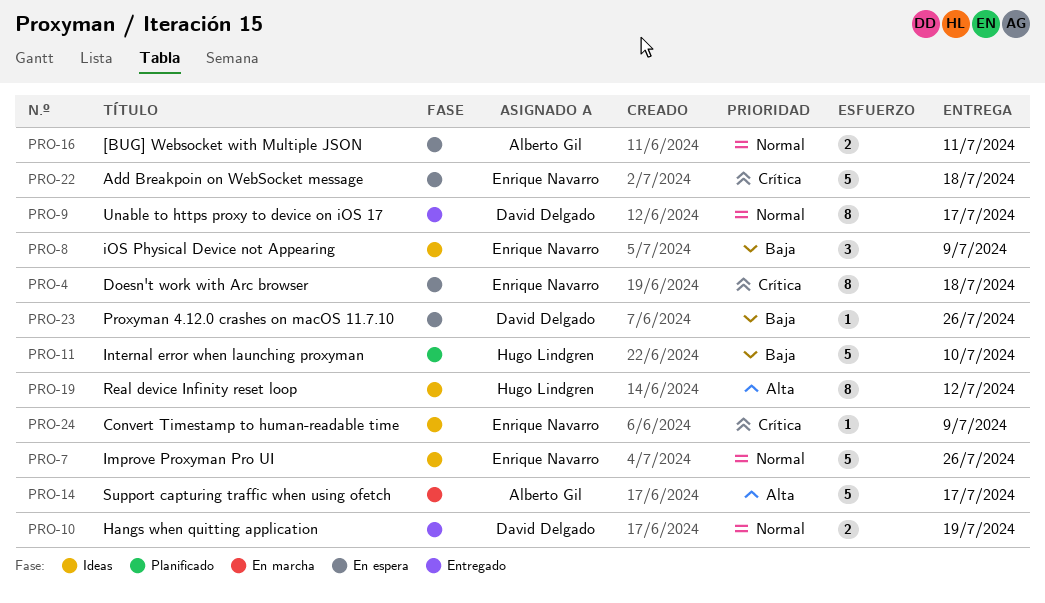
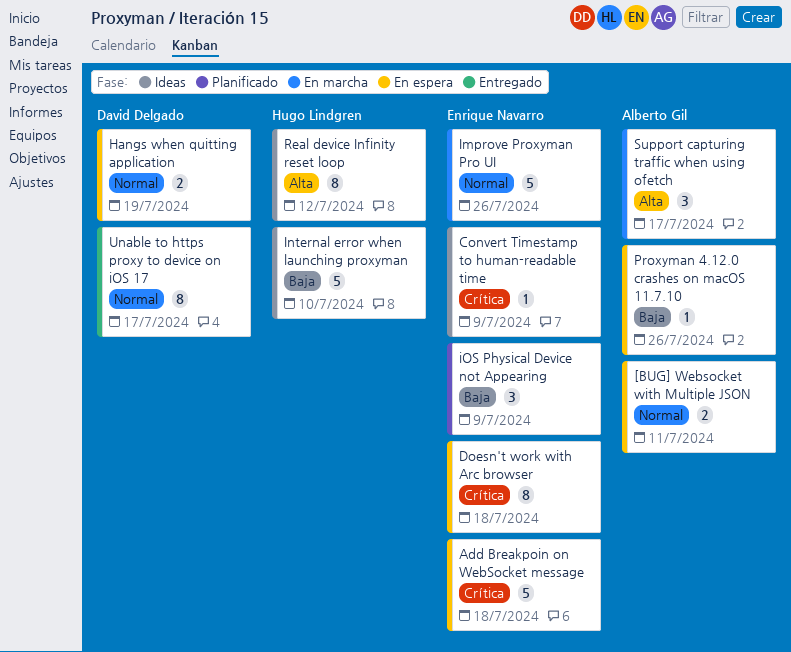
Hangs when quitting application, status: Entregado -> En espera
Improve Proxyman Pro UI, status: Ideas -> En marcha
Internal error when launching proxyman, status: Planificado -> Ideas
iOS Physical Device not Appearing, status: Ideas -> Planificado
Proxyman 4.12.0 crashes on macOS 11.7.10, owner: David Delgado -> Alberto Gil
Support capturing traffic when using ofetch, estimate: 5 -> 3

